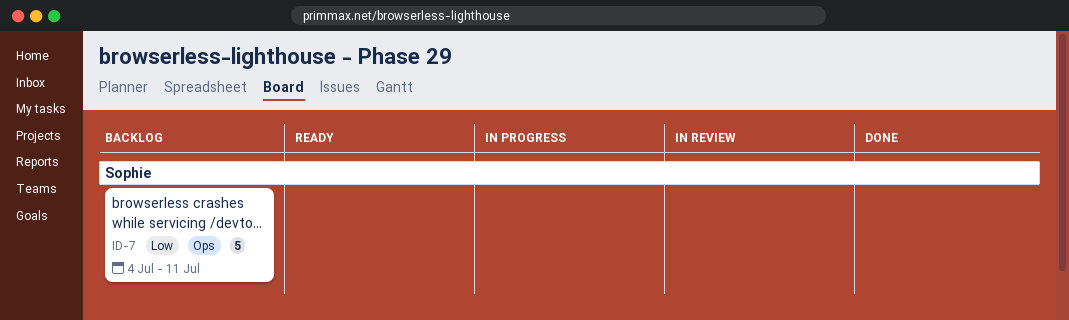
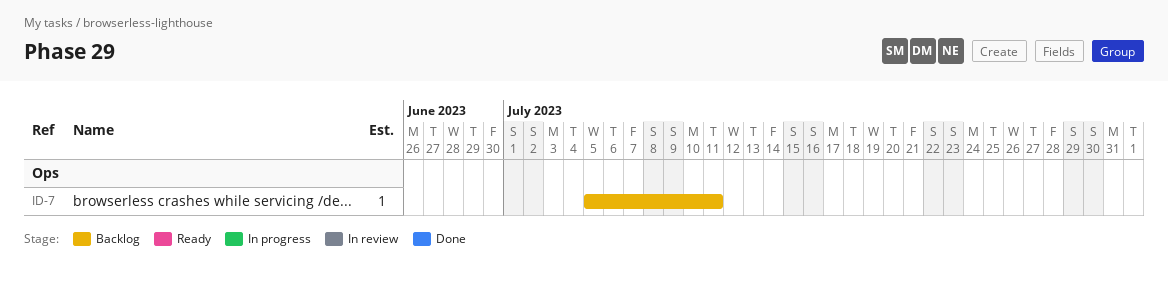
ID-7, estimate: 5 -> 1
ID-7, start: Jul 4 -> Jul 5

